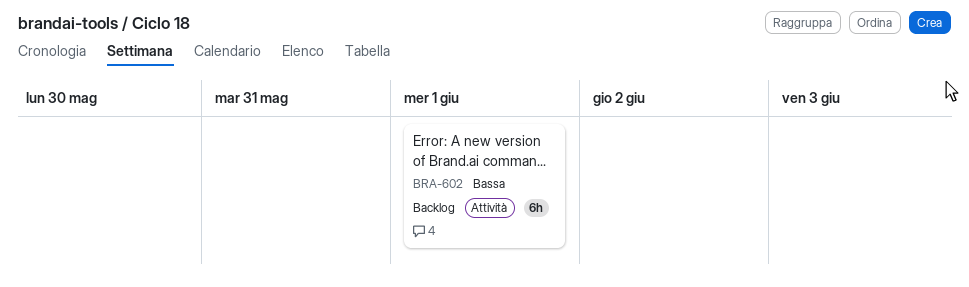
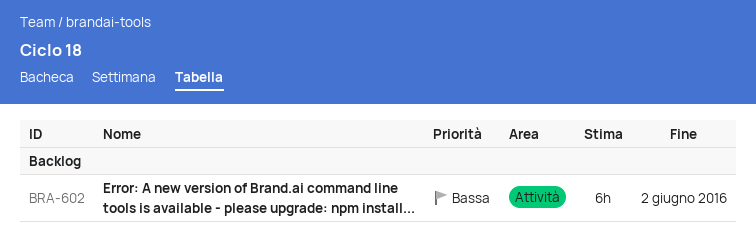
BRA-602, due: Jun 1 -> Jun 2

